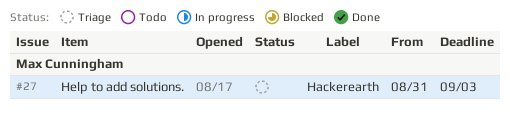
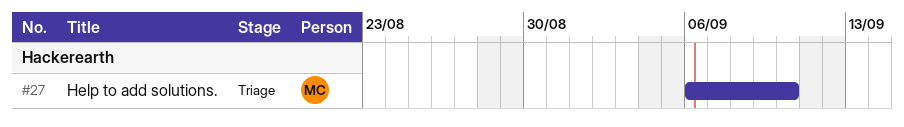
#27, start: Aug 31 -> Sep 6
#27, due: Sep 3 -> Sep 10

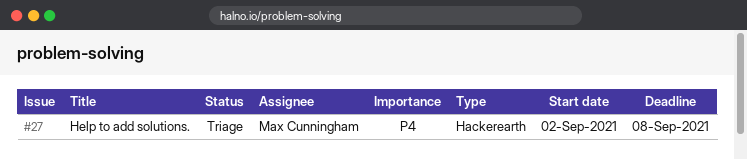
#27, start: Sep 6 -> Sep 2
#27, due: Sep 10 -> Sep 8

